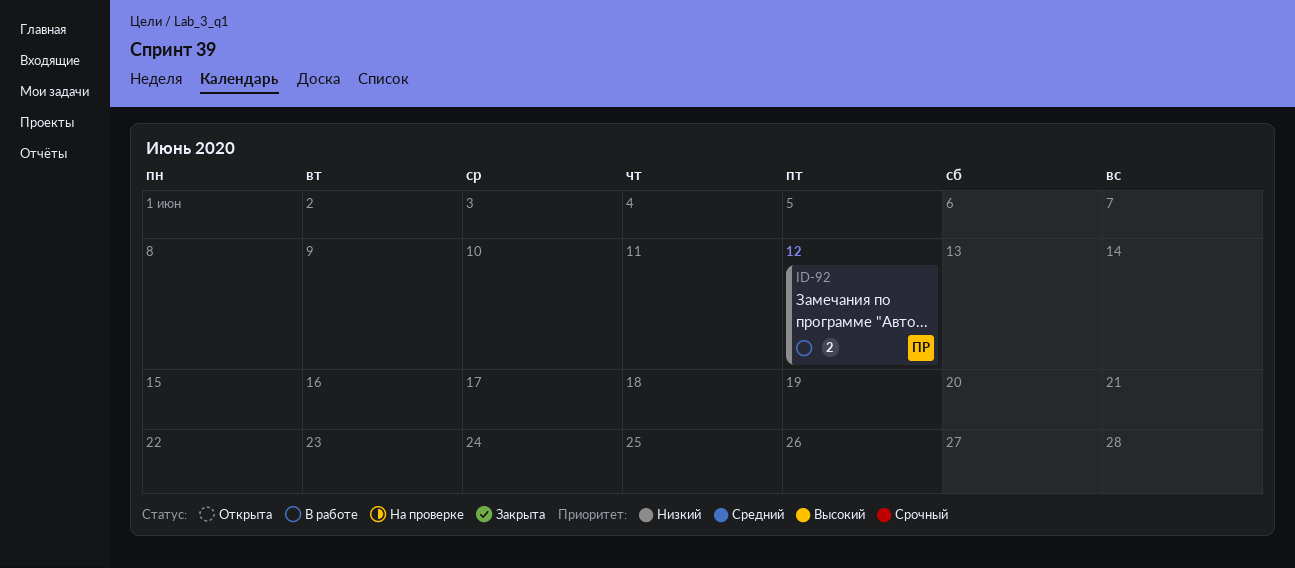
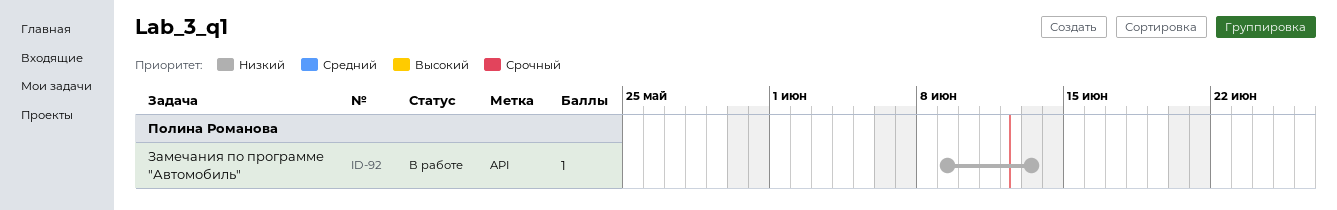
ID-92, estimate: 2 -> 1
ID-92, due: Jun 12 -> Jun 13

